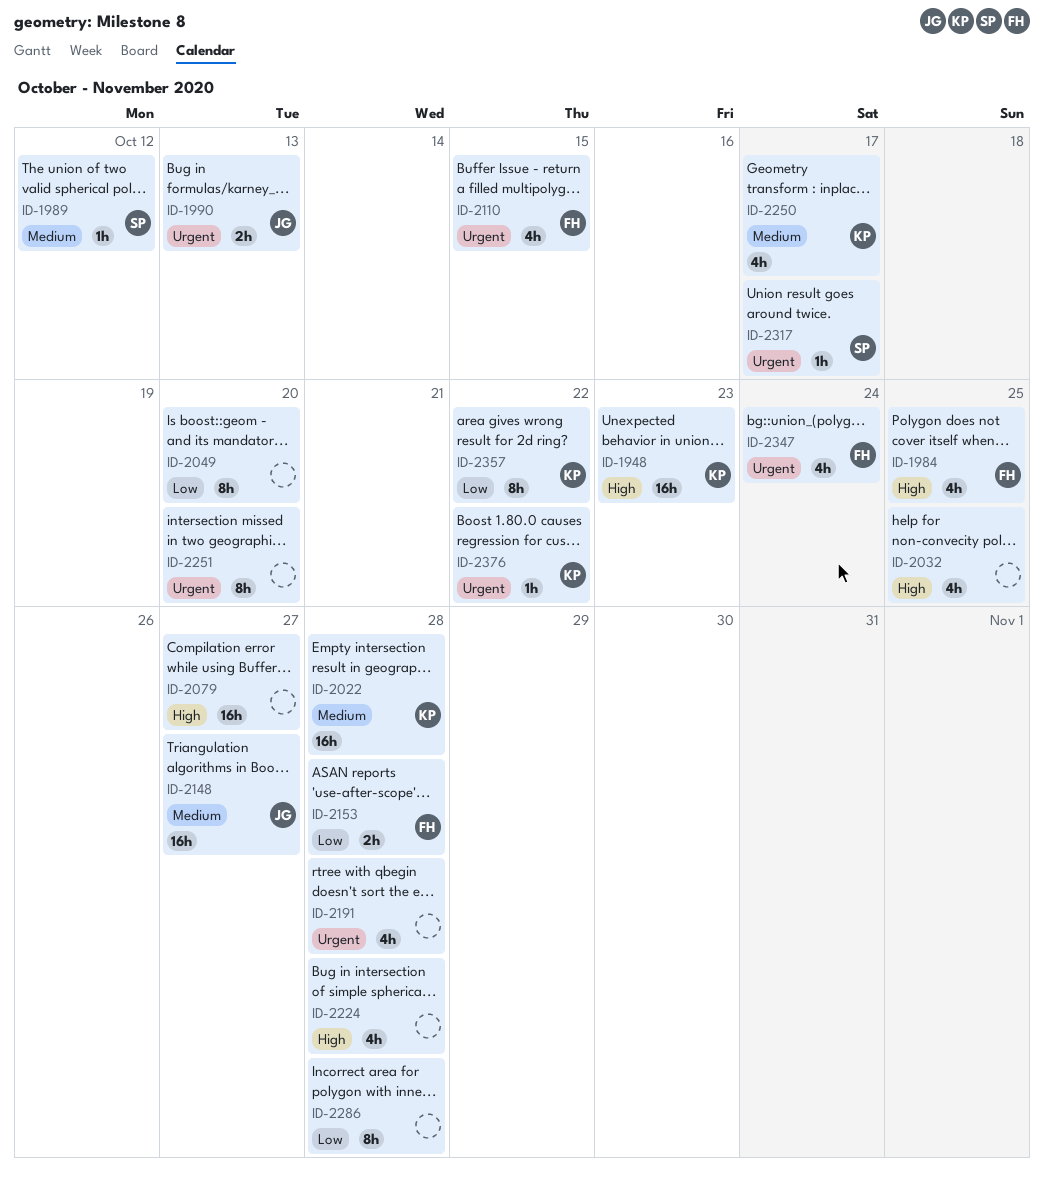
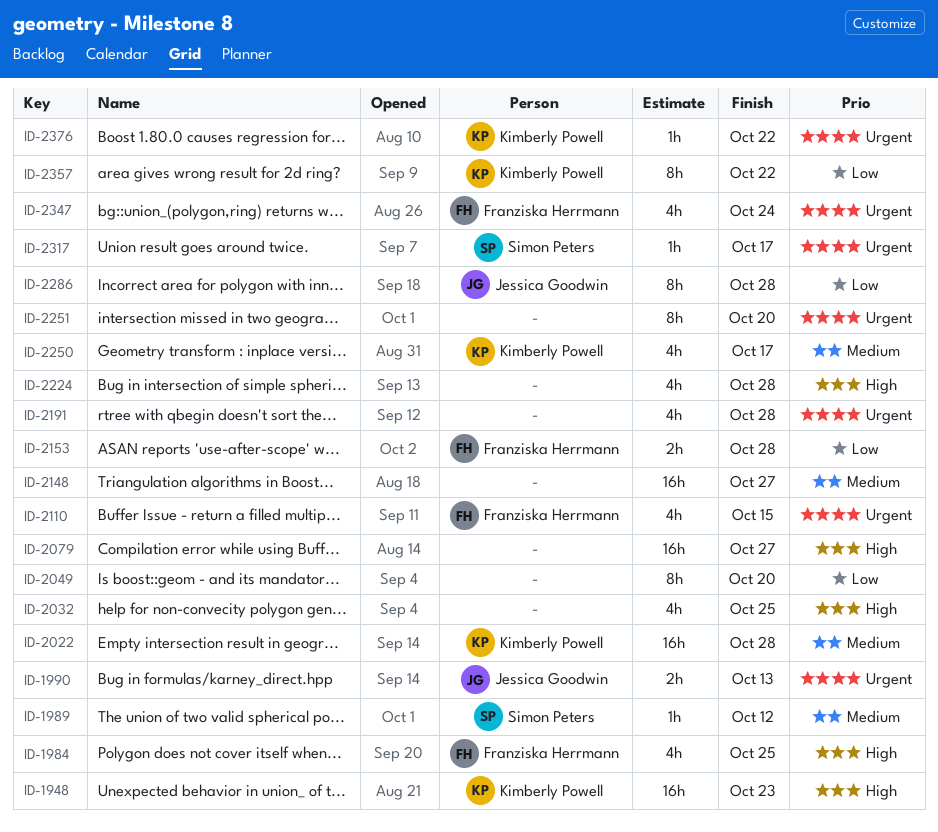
ID-2148, owner: Jessica Goodwin -> none
ID-2286, owner: none -> Jessica Goodwin

